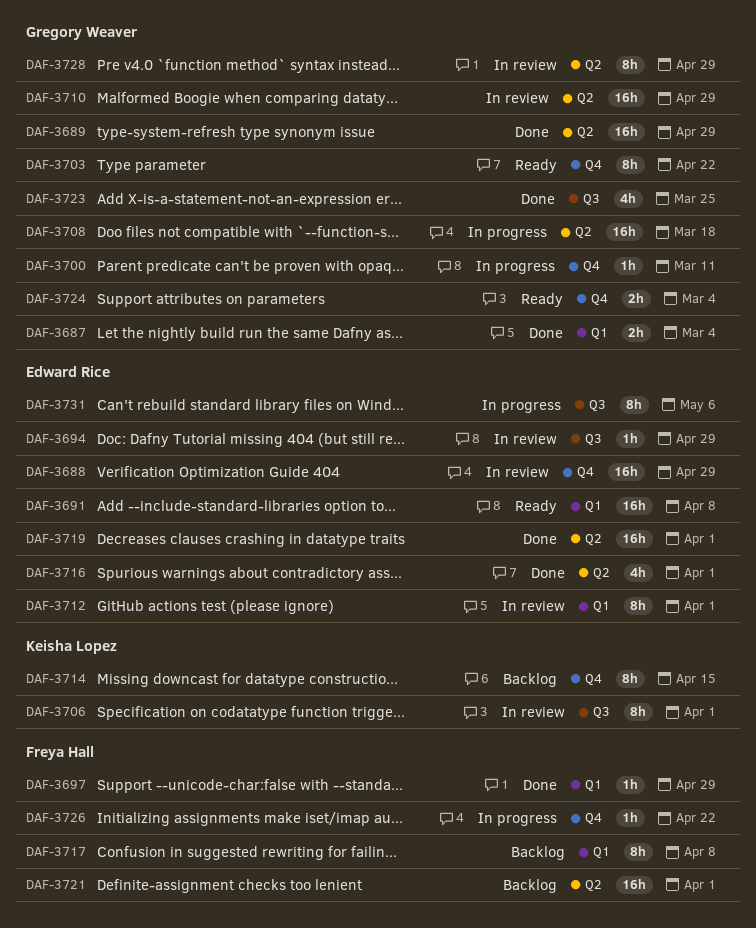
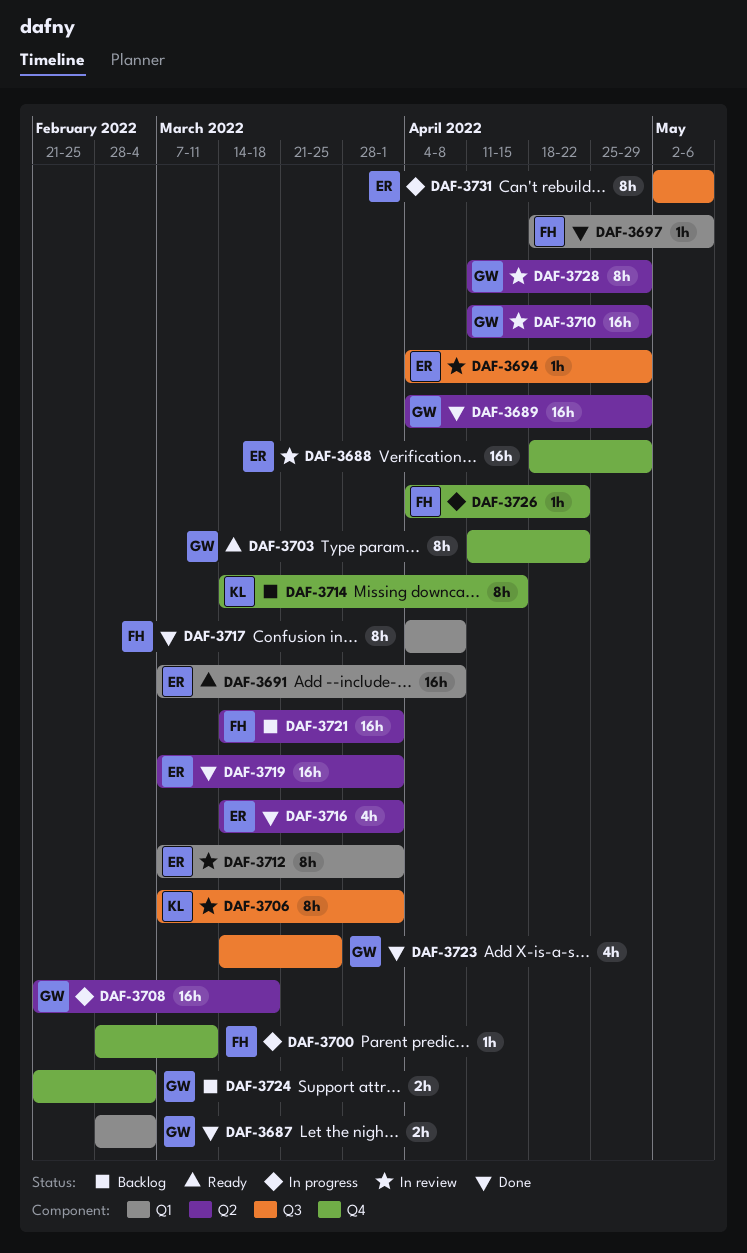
DAF-3697, due: Apr 29 -> May 6
DAF-3700, owner: Gregory Weaver -> Freya Hall
DAF-3717, status: Backlog -> Done
DAF-3724, status: Ready -> Backlog

